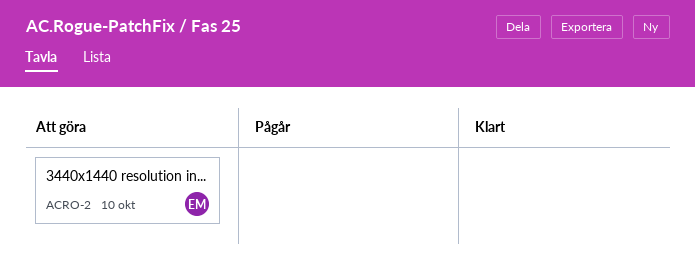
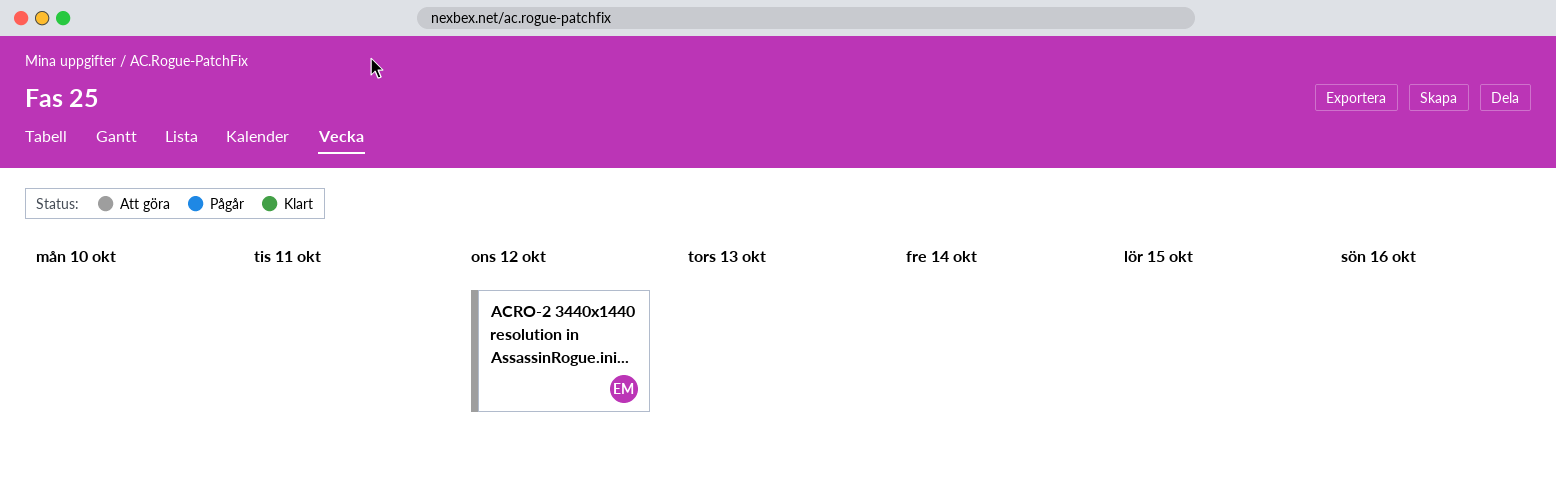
ACRO-2, due: Oct 10 -> Oct 12

